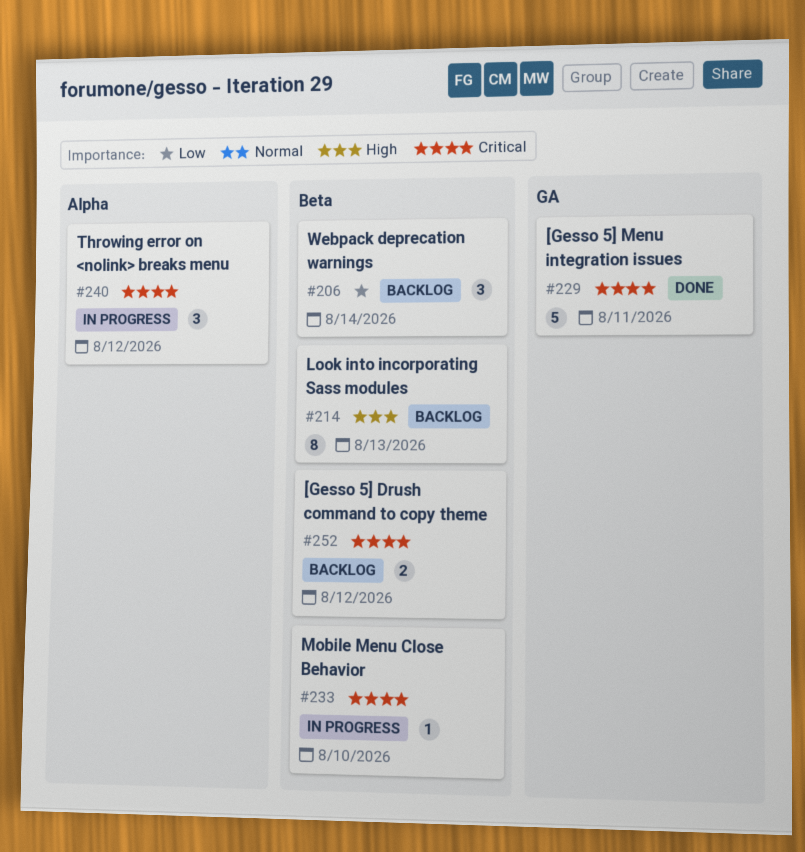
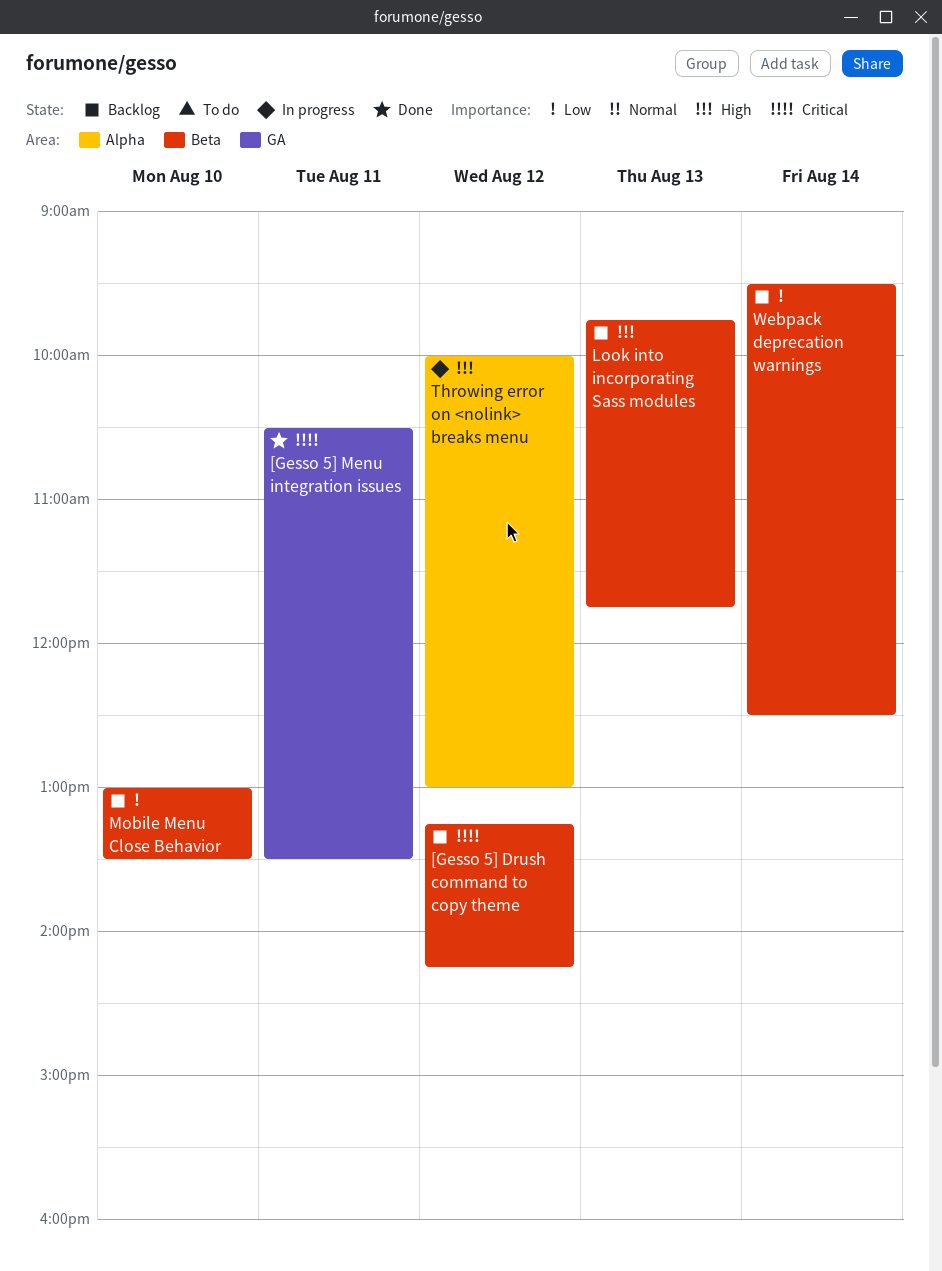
Mobile Menu Close Behavior, status: In progress -> Backlog
Mobile Menu Close Behavior, priority: Critical -> Low
Throwing error on <nolink> breaks menu, priority: Critical -> High

